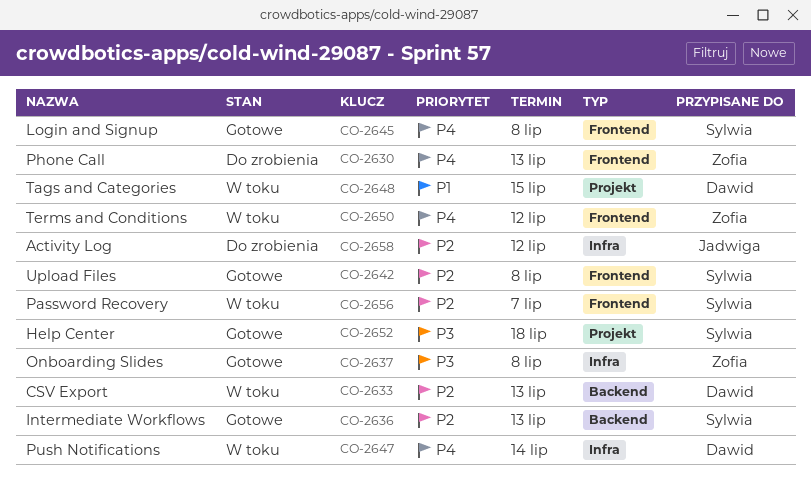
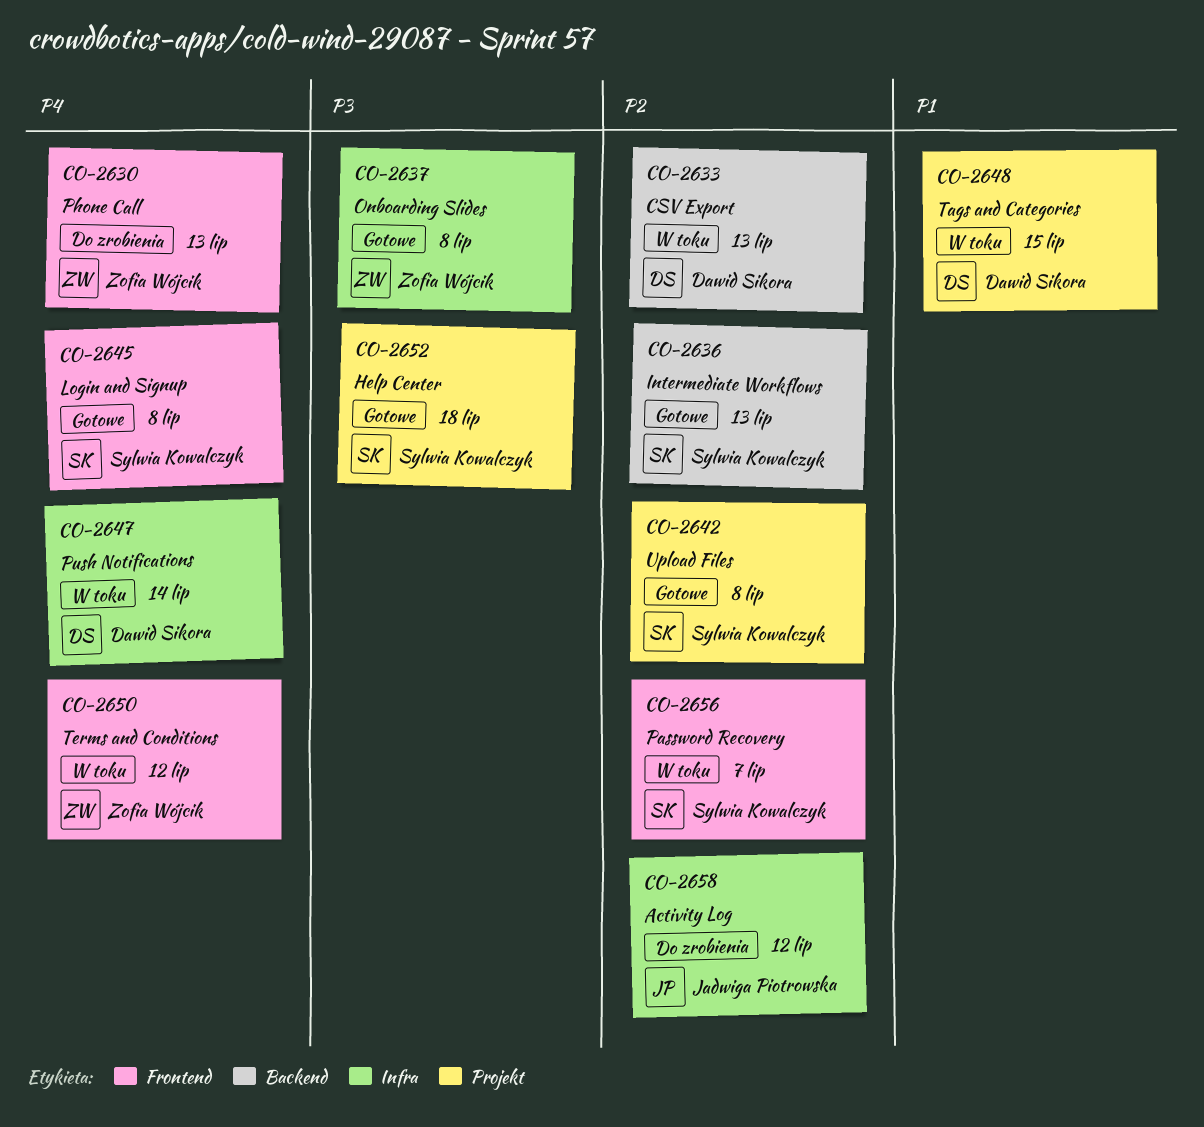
CO-2642, label: Frontend -> Projekt

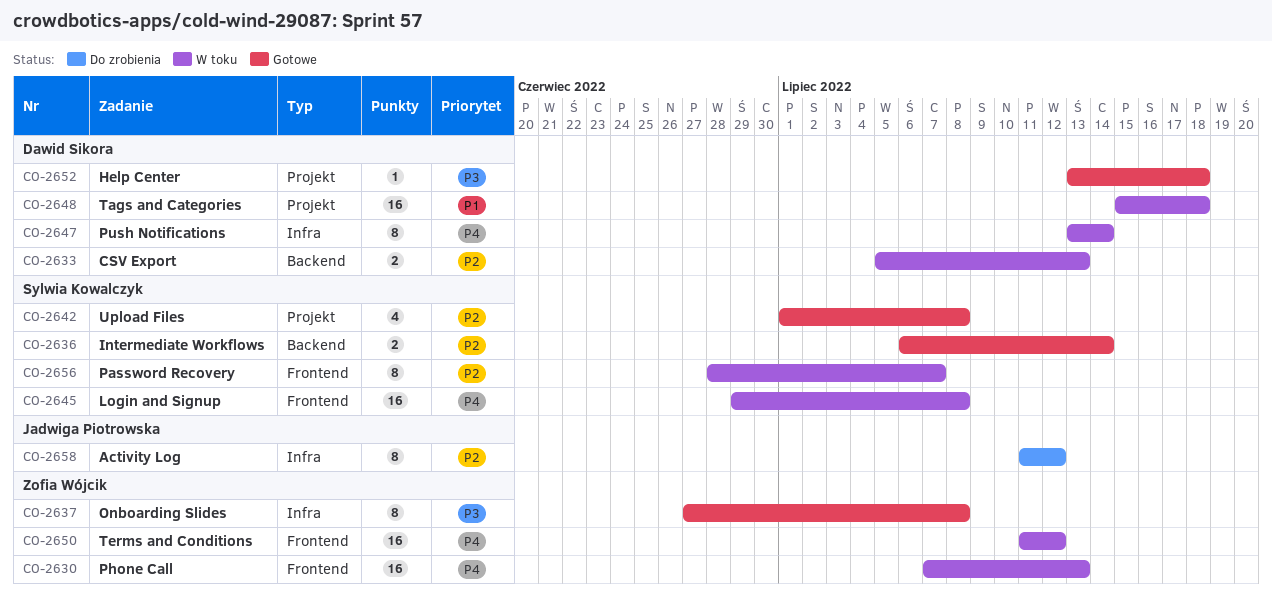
CO-2630, status: Do zrobienia -> W toku
CO-2636, due: Jul 13 -> Jul 14
CO-2645, status: Gotowe -> W toku
CO-2648, due: Jul 15 -> Jul 18
CO-2652, owner: Sylwia Kowalczyk -> Dawid Sikora

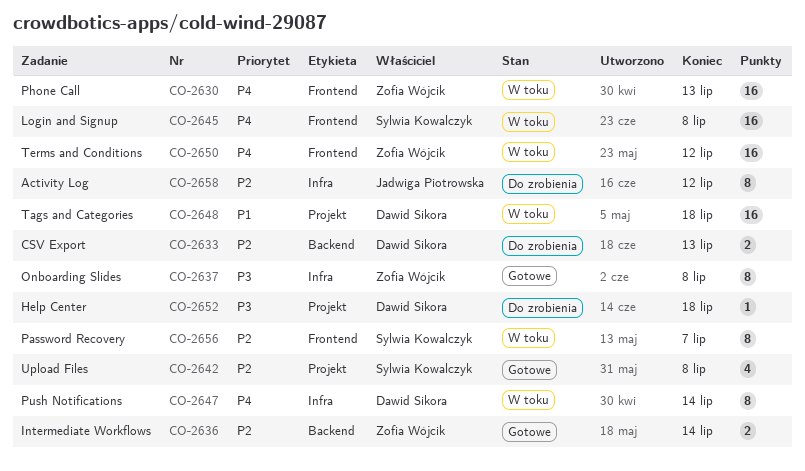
CO-2633, status: W toku -> Do zrobienia
CO-2636, owner: Sylwia Kowalczyk -> Zofia Wójcik
CO-2652, status: Gotowe -> Do zrobienia

